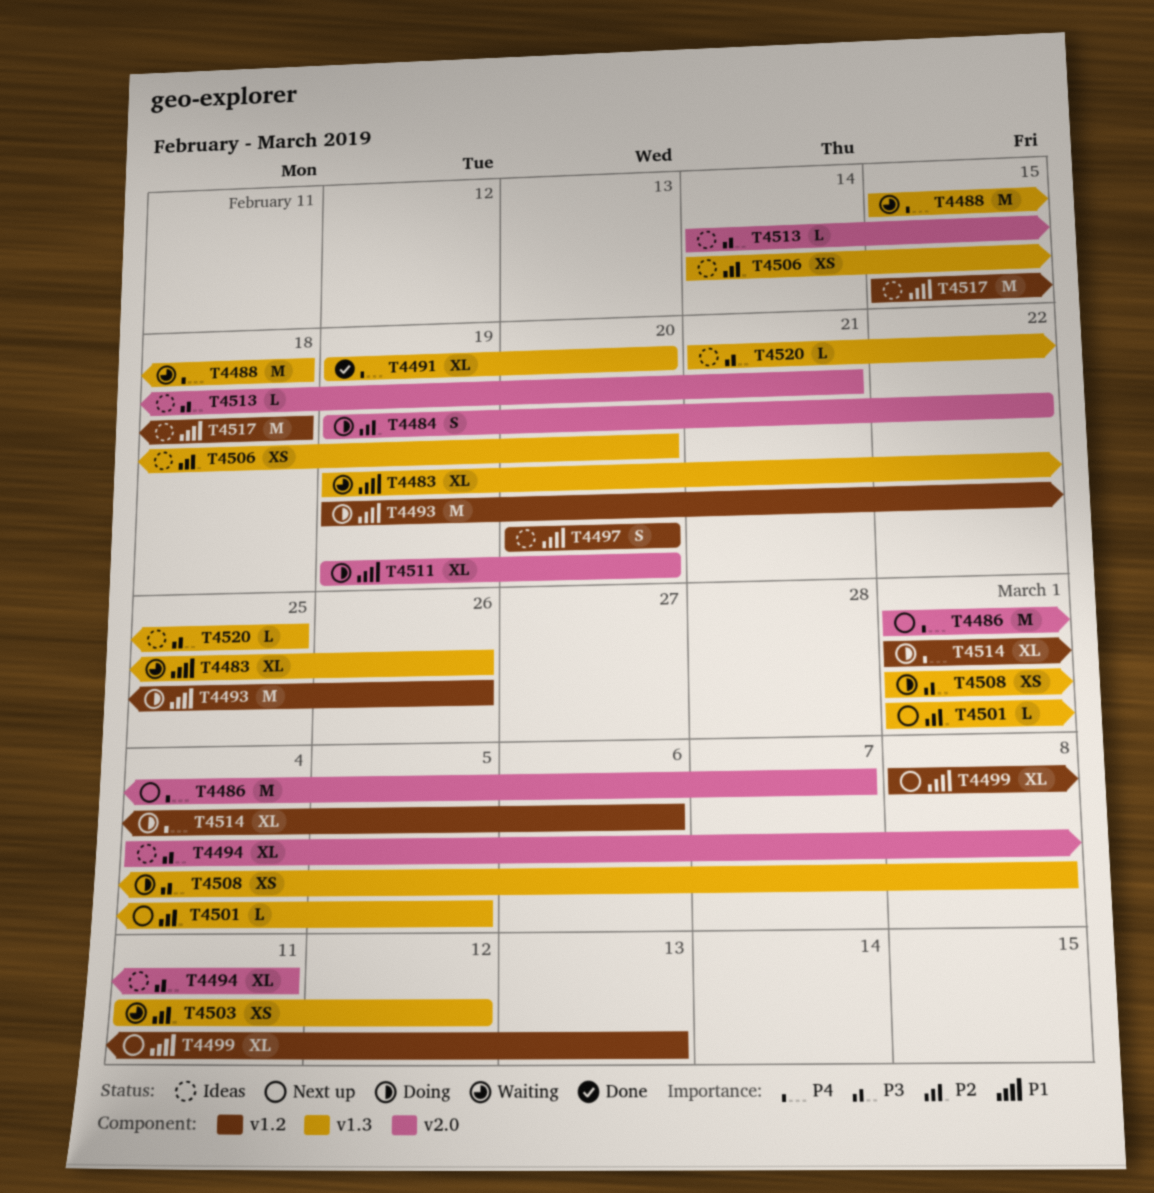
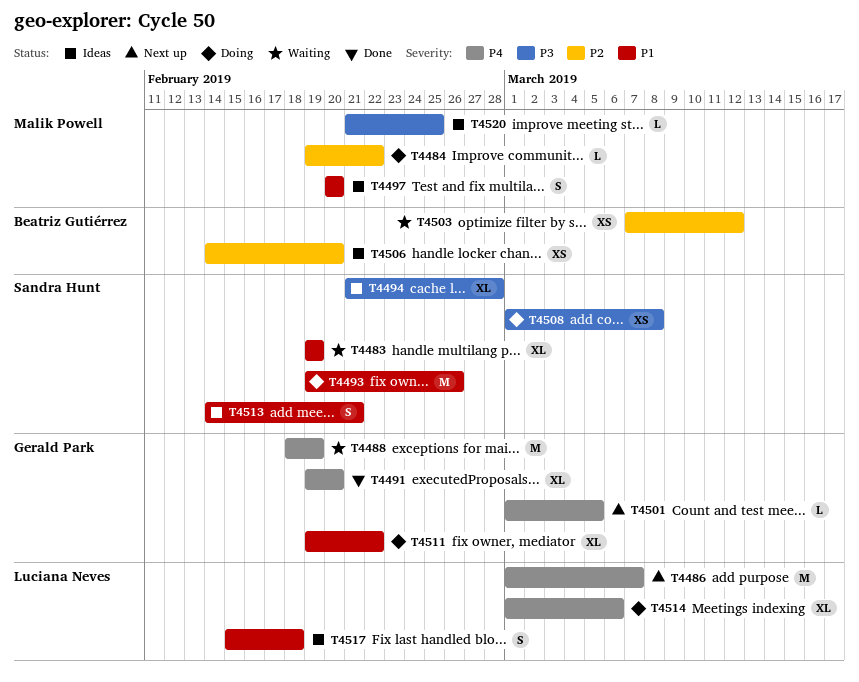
T4483, due: Feb 26 -> Feb 19
T4484, estimate: S -> L
T4488, start: Feb 15 -> Feb 18
T4488, due: Feb 18 -> Feb 19
T4494, start: Mar 4 -> Feb 21
T4494, due: Mar 11 -> Feb 28
T4499: present -> none
T4501, priority: P2 -> P4
T4503, start: Mar 11 -> Mar 7
T4511, due: Feb 20 -> Feb 22
T4513, priority: P3 -> P1
T4513, estimate: L -> S
T4517, estimate: M -> S

